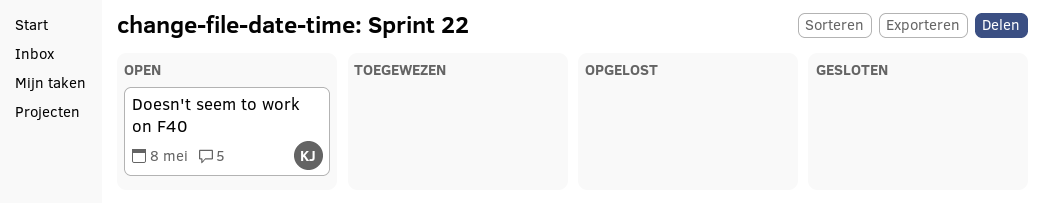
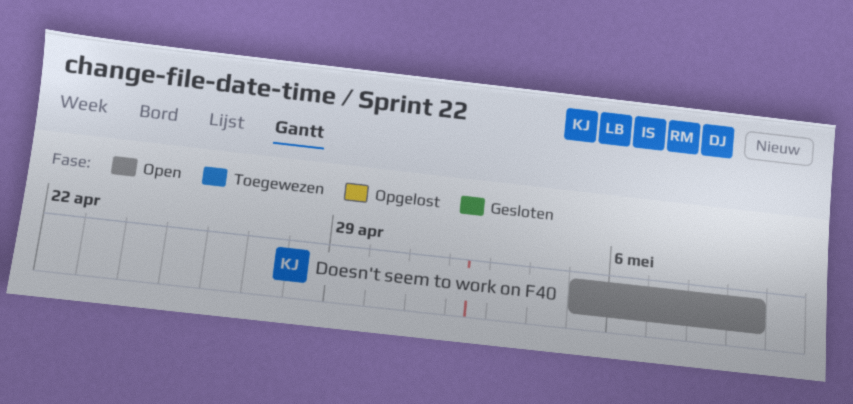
Doesn't seem to work on F40, due: May 8 -> May 9

